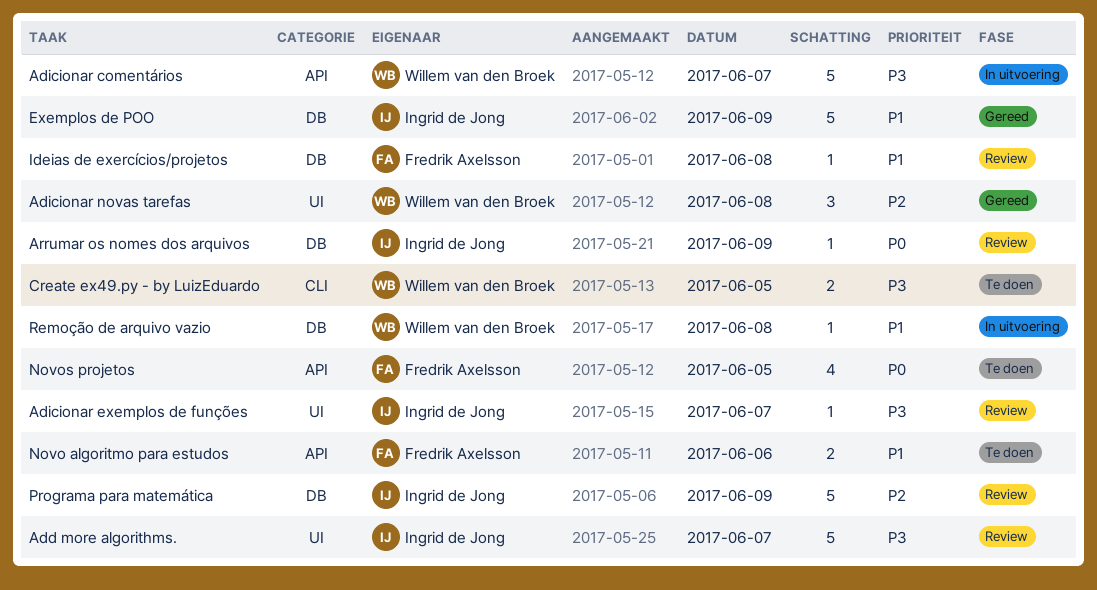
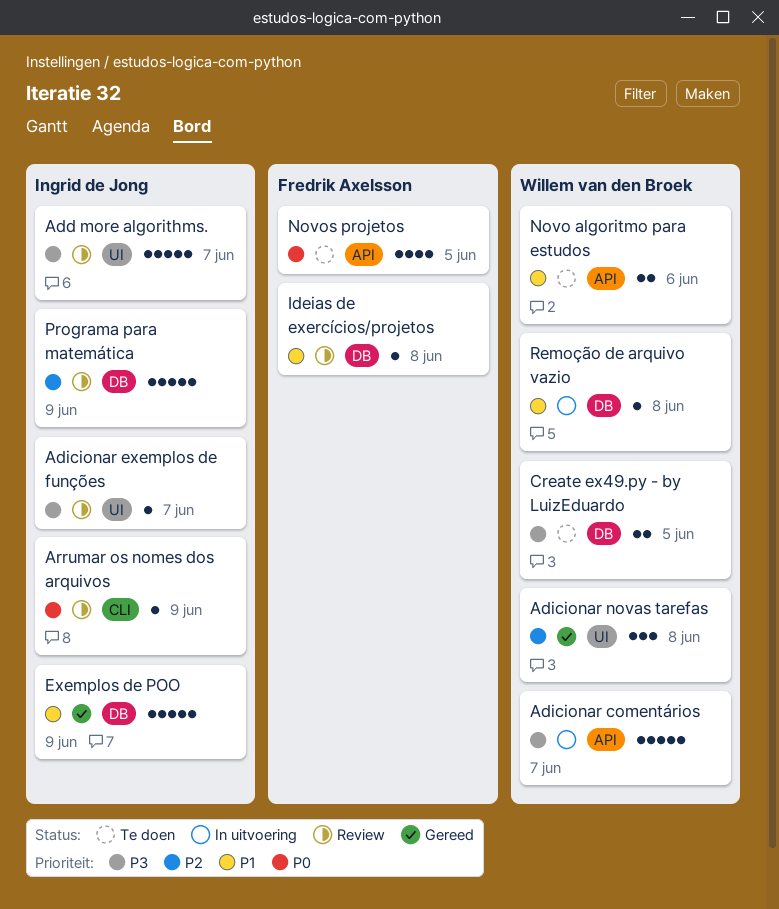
Arrumar os nomes dos arquivos, label: DB -> CLI
Create ex49.py - by LuizEduardo, label: CLI -> DB
Novo algoritmo para estudos, owner: Fredrik Axelsson -> Willem van den Broek

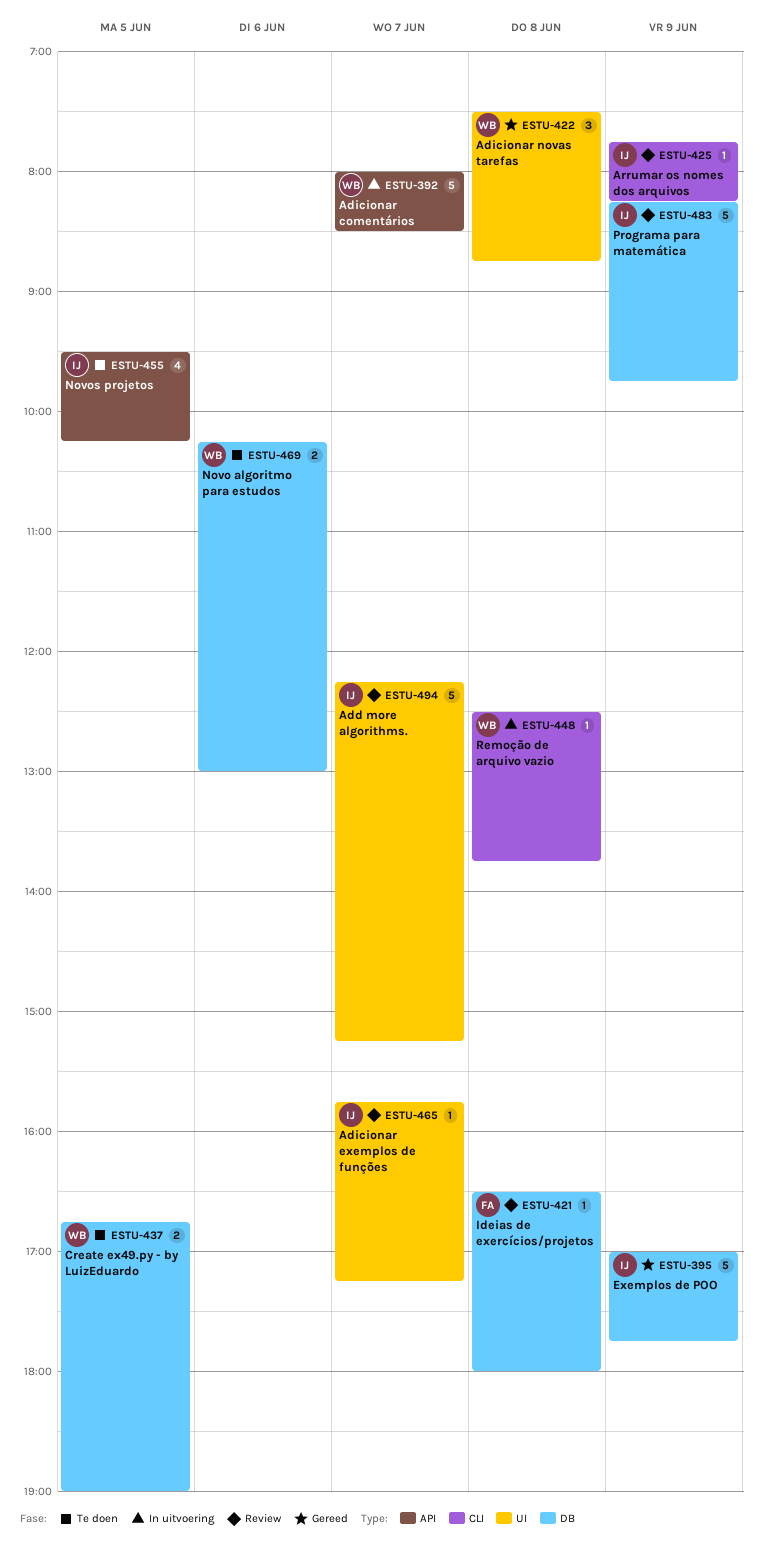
Novo algoritmo para estudos, label: API -> DB
Novos projetos, owner: Fredrik Axelsson -> Ingrid de Jong
Remoção de arquivo vazio, label: DB -> CLI

